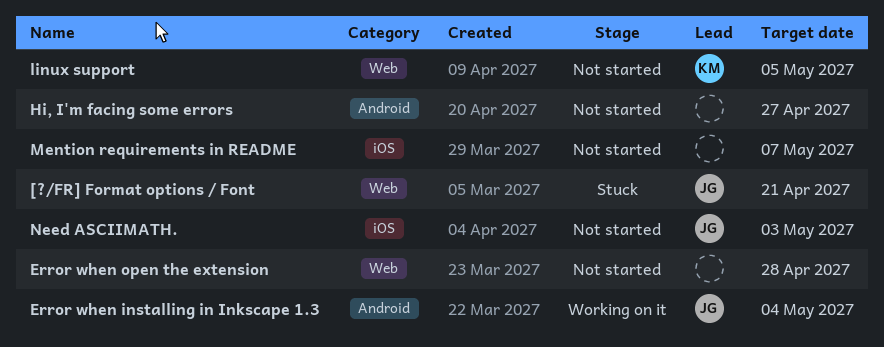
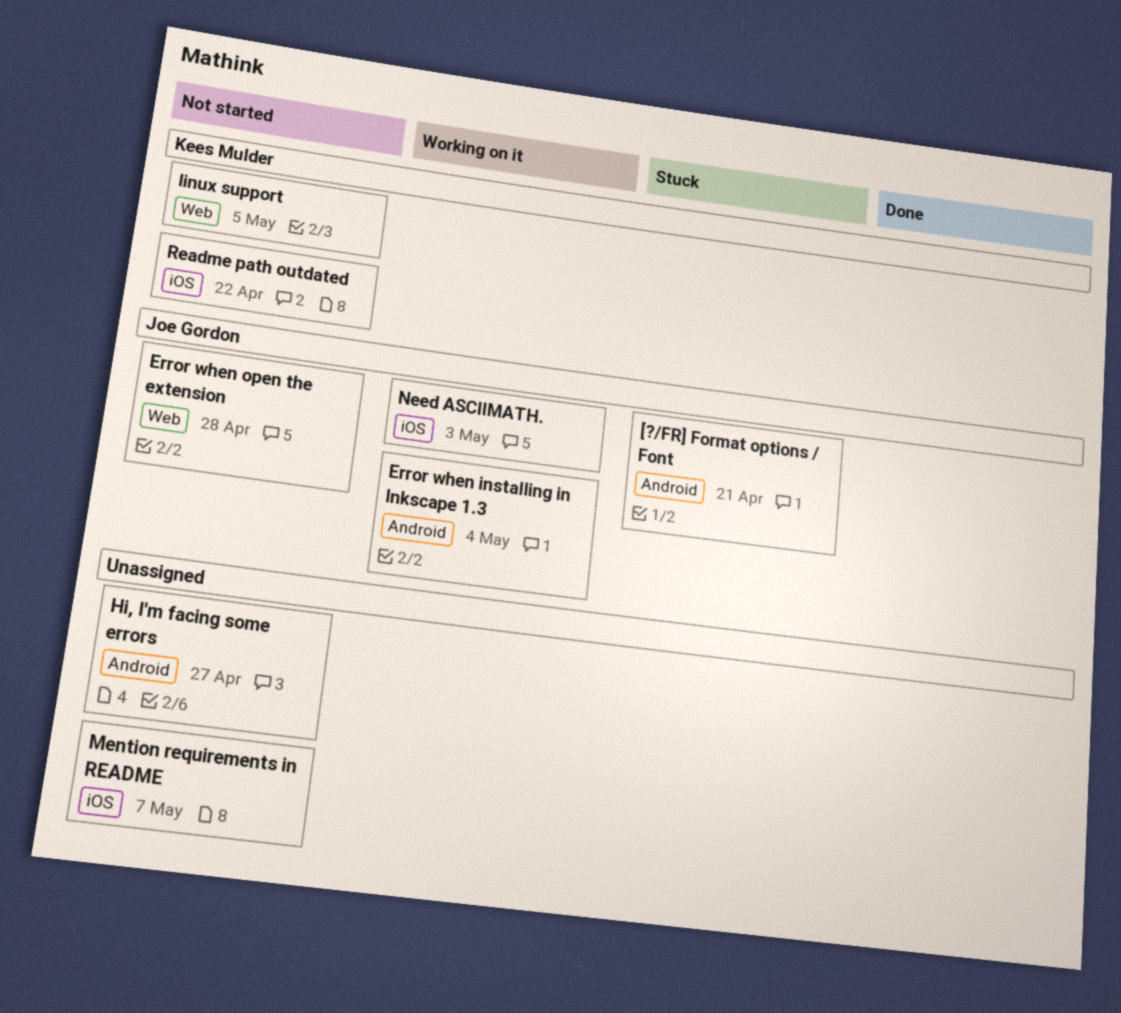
[?/FR] Format options / Font, label: Web -> Android
Error when open the extension, owner: none -> Joe Gordon
Need ASCIIMATH., status: Not started -> Working on it
Readme path outdated: none -> present

